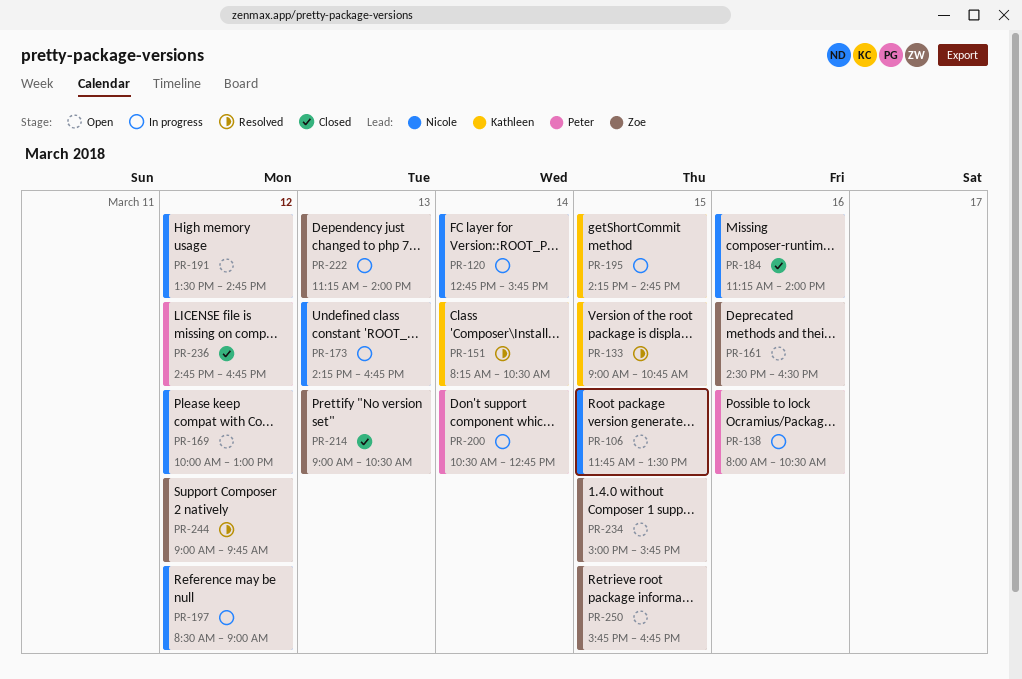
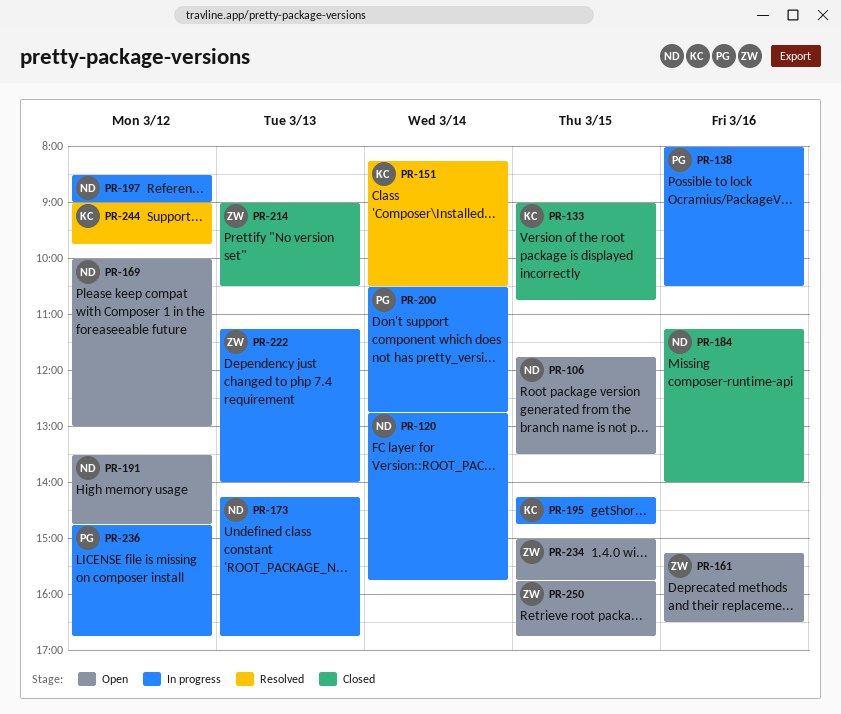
PR-133, status: Resolved -> Closed
PR-161, begins: 14:30 -> 15:15
PR-236, status: Closed -> In progress
PR-244, owner: Zoe -> Kathleen

